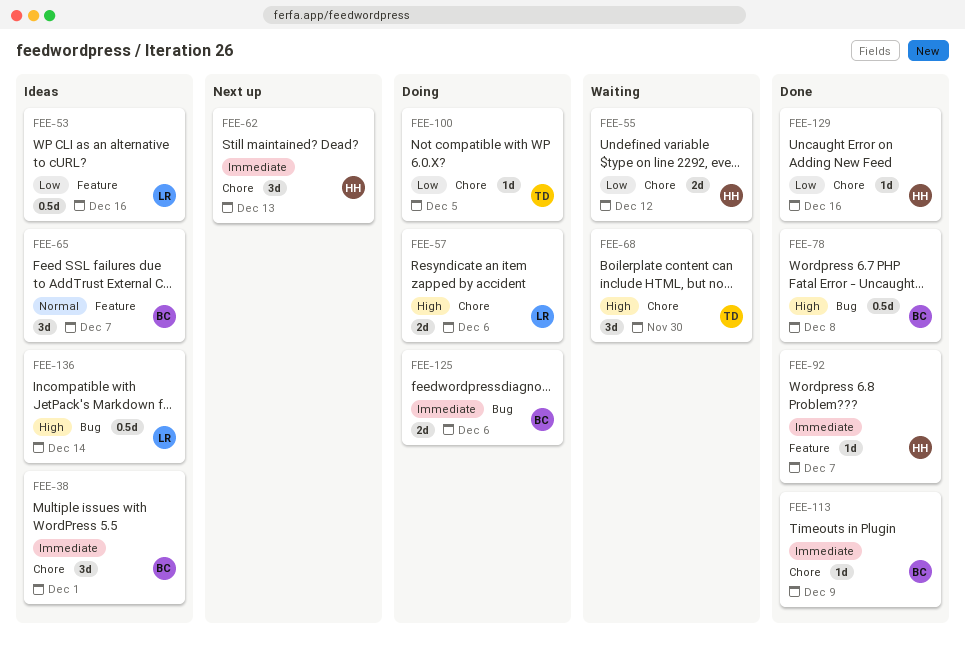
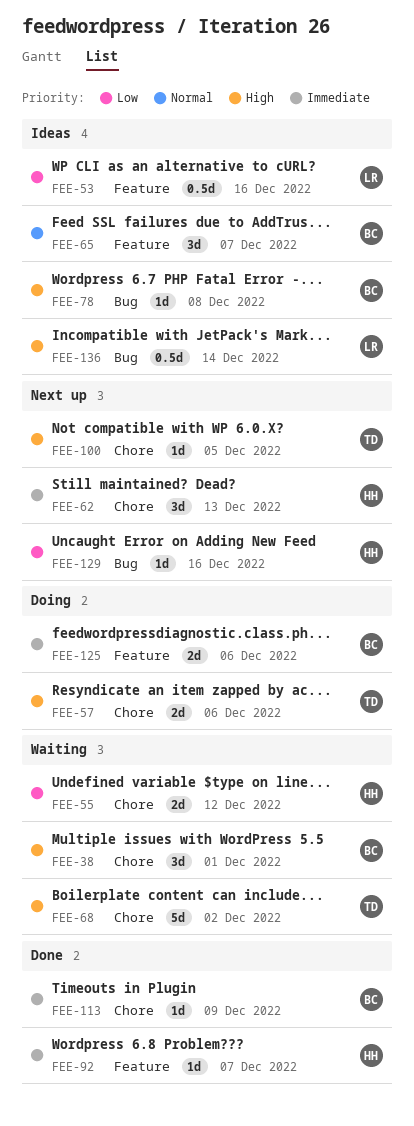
FEE-38, status: Ideas -> Waiting
FEE-38, priority: Immediate -> High
FEE-57, owner: LR -> TD
FEE-68, estimate: 3d -> 5d
FEE-68, due: Nov 30 -> Dec 2
FEE-78, status: Done -> Ideas
FEE-78, estimate: 0.5d -> 1d
FEE-100, status: Doing -> Next up
FEE-100, priority: Low -> High
FEE-125, label: Bug -> Feature
FEE-129, status: Done -> Next up
FEE-129, label: Chore -> Bug

